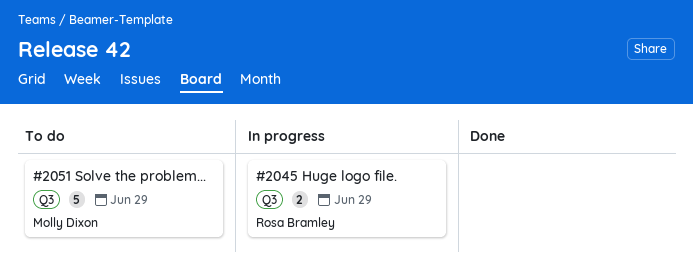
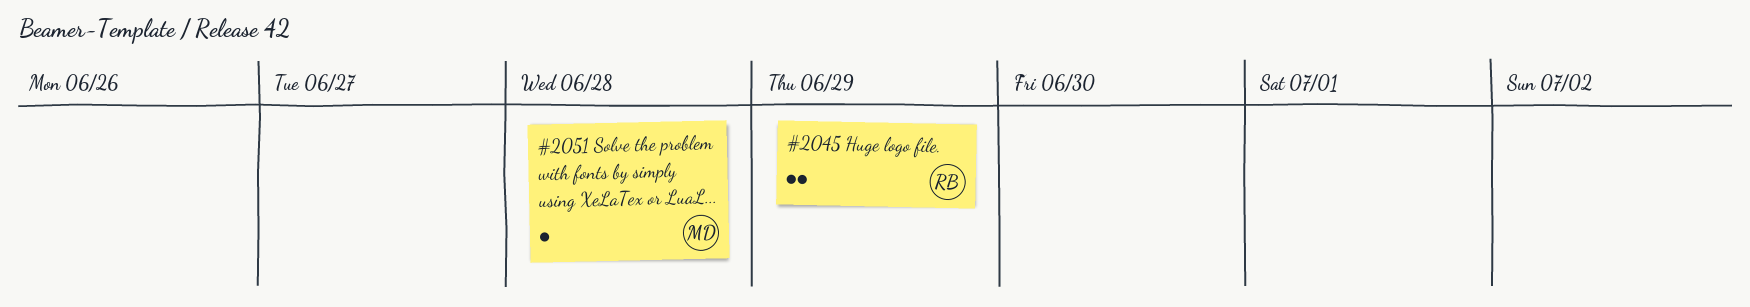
#2051, estimate: 5 -> 1
#2051, due: Jun 29 -> Jun 28

